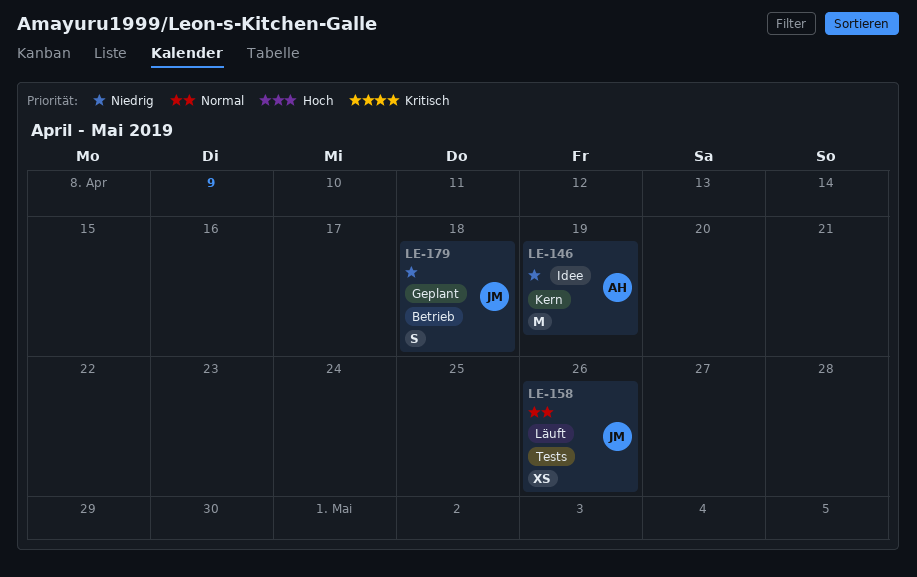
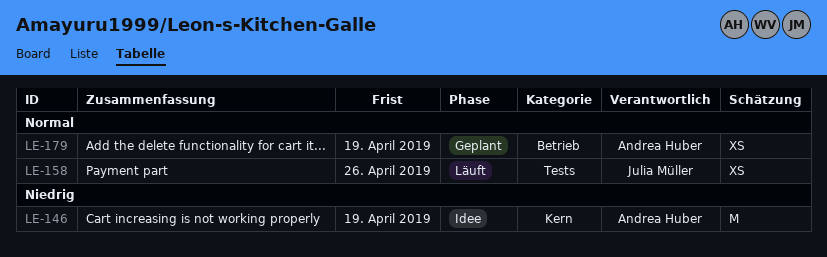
LE-179, owner: Julia Müller -> Andrea Huber
LE-179, priority: Niedrig -> Normal
LE-179, estimate: S -> XS
LE-179, due: Apr 18 -> Apr 19

